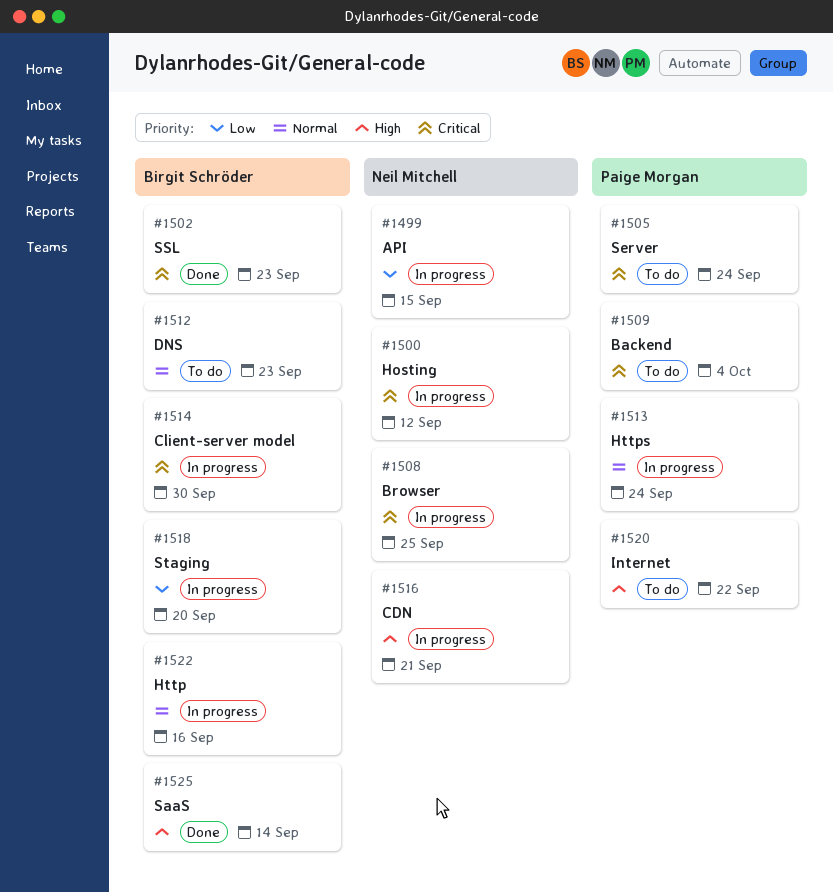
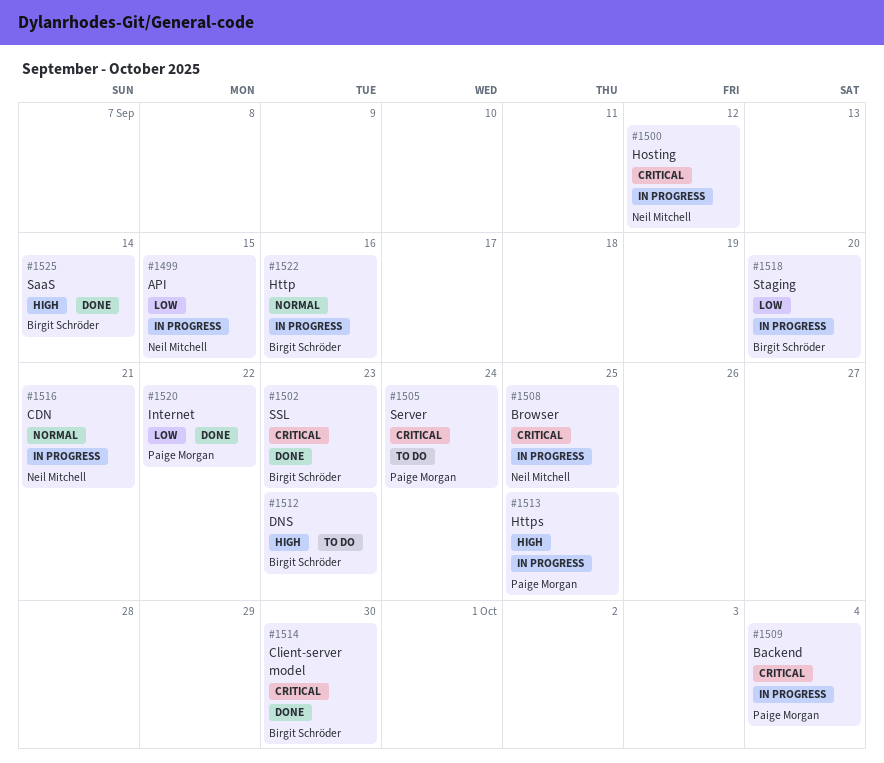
#1509, status: To do -> In progress
#1512, priority: Normal -> High
#1513, priority: Normal -> High
#1513, due: Sep 24 -> Sep 25
#1514, status: In progress -> Done
#1516, priority: High -> Normal
#1520, status: To do -> Done
#1520, priority: High -> Low

